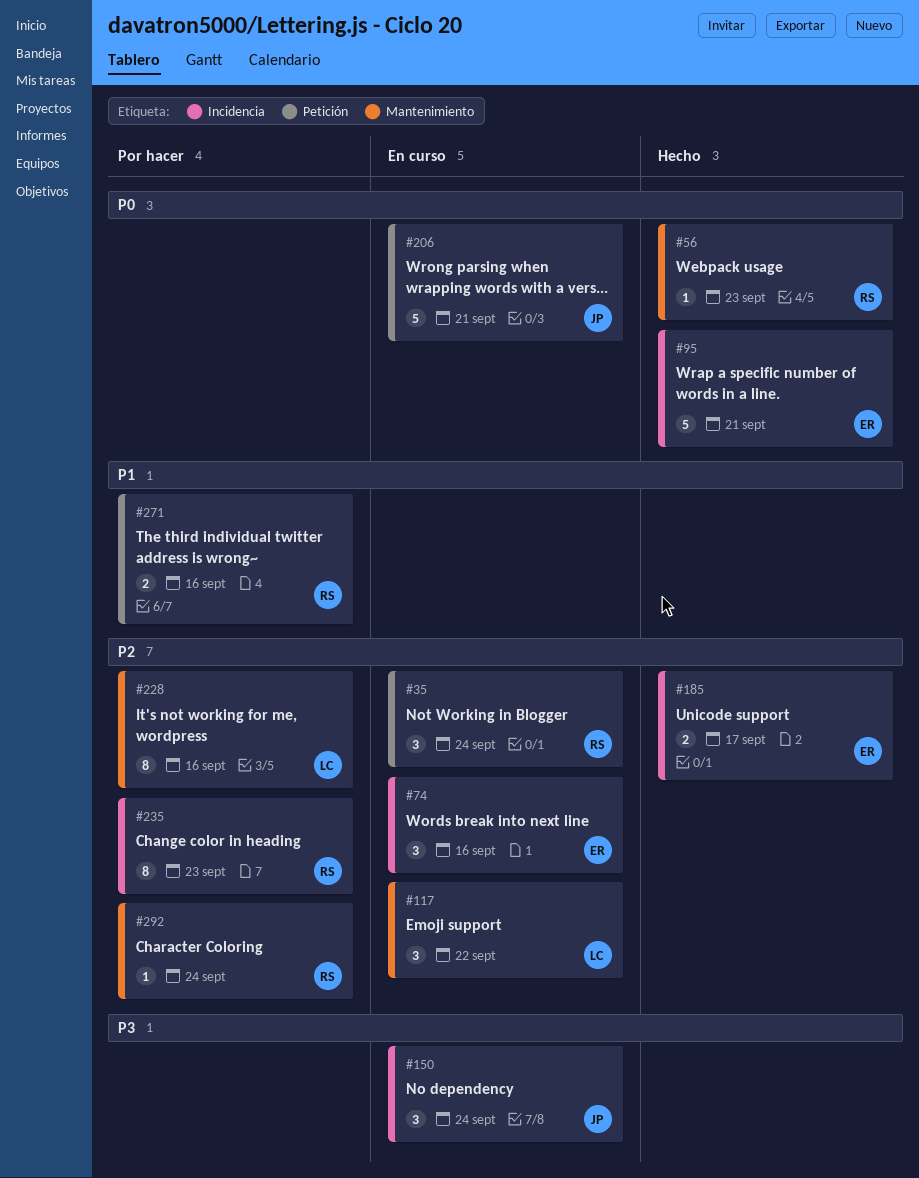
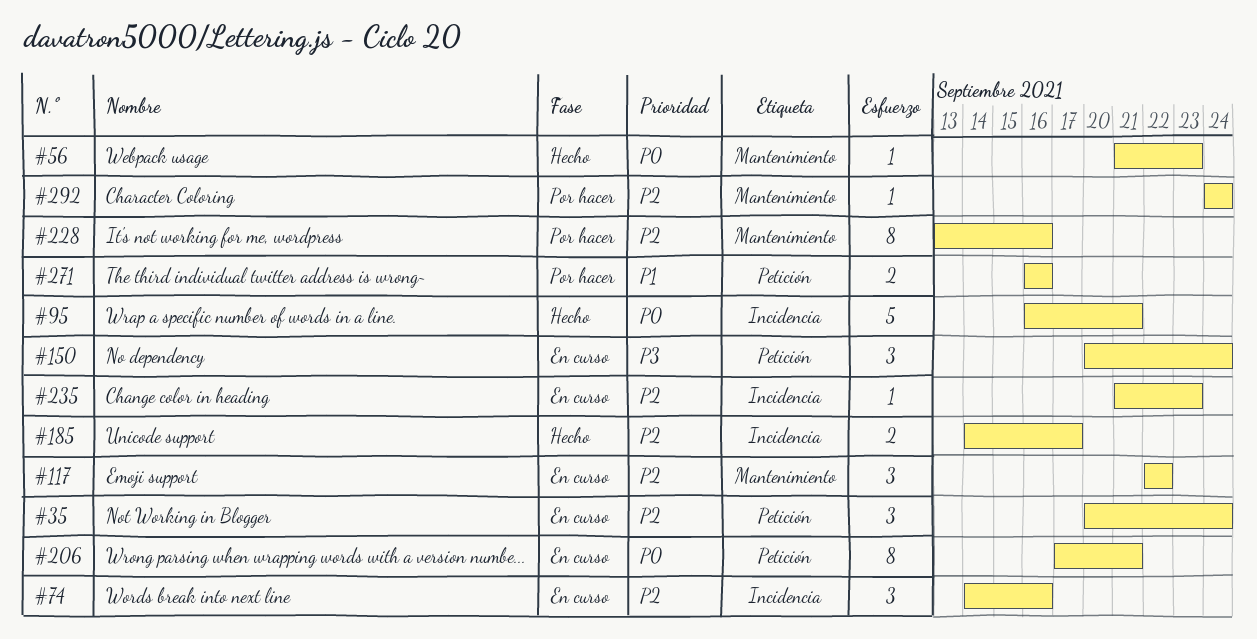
#150, label: Incidencia -> Petición
#206, estimate: 5 -> 8
#235, status: Por hacer -> En curso
#235, estimate: 8 -> 1

